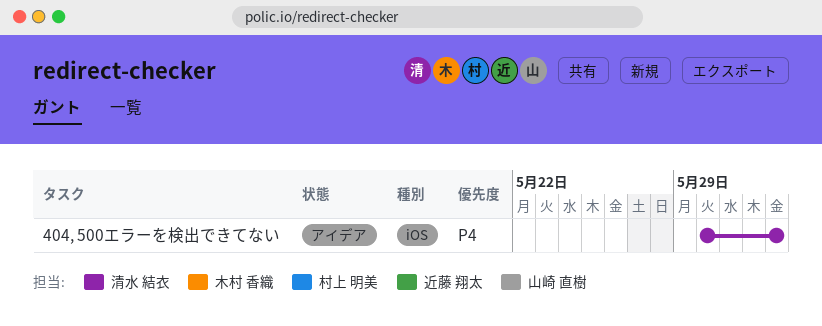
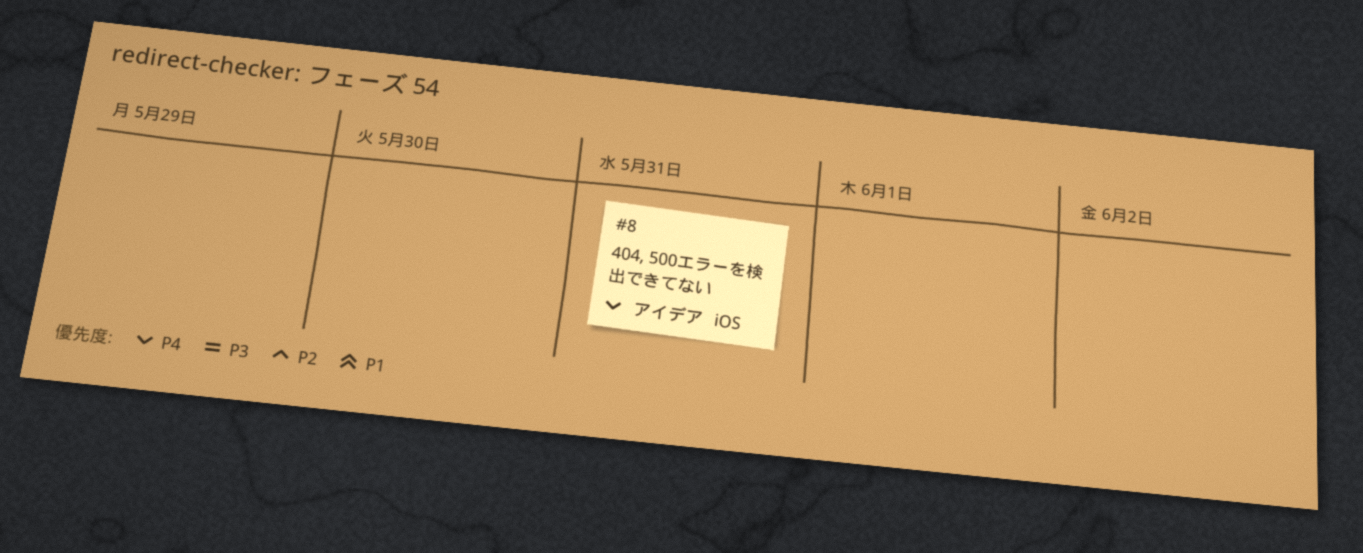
404, 500エラーを検出できてない, due: Jun 2 -> May 31

